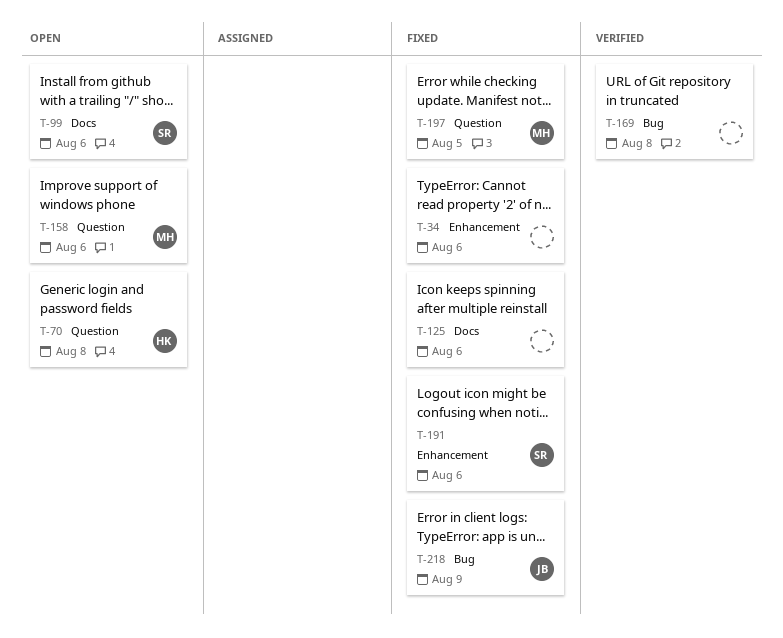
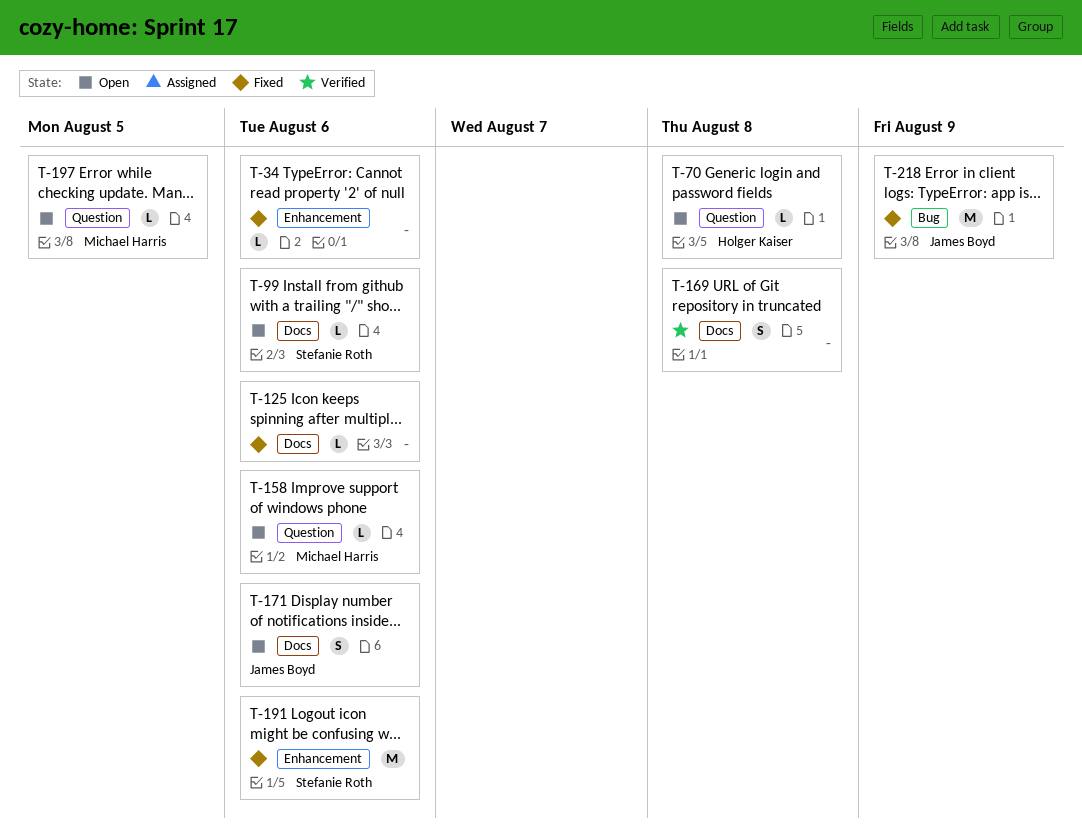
T-169, label: Bug -> Docs
T-171: none -> present
T-197, status: Fixed -> Open

